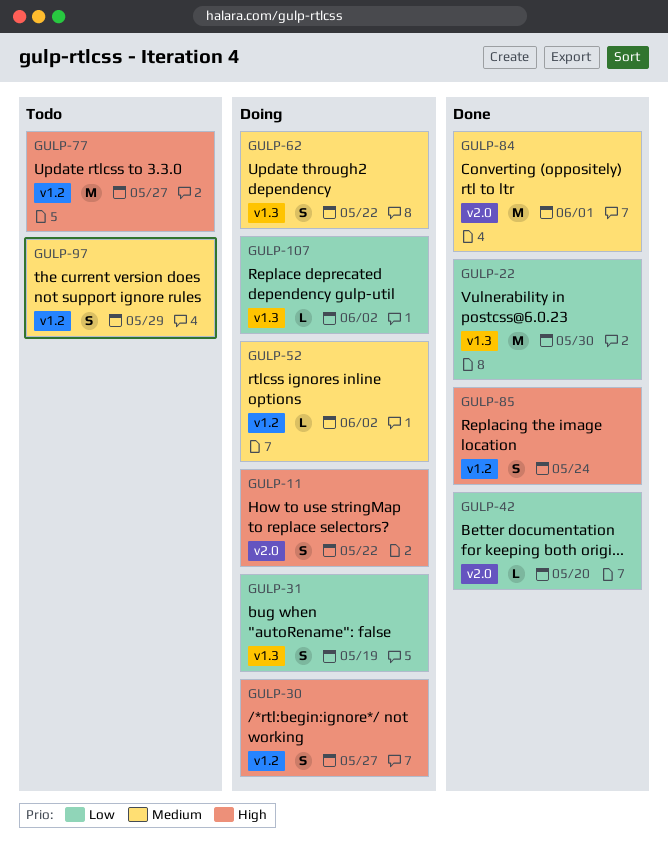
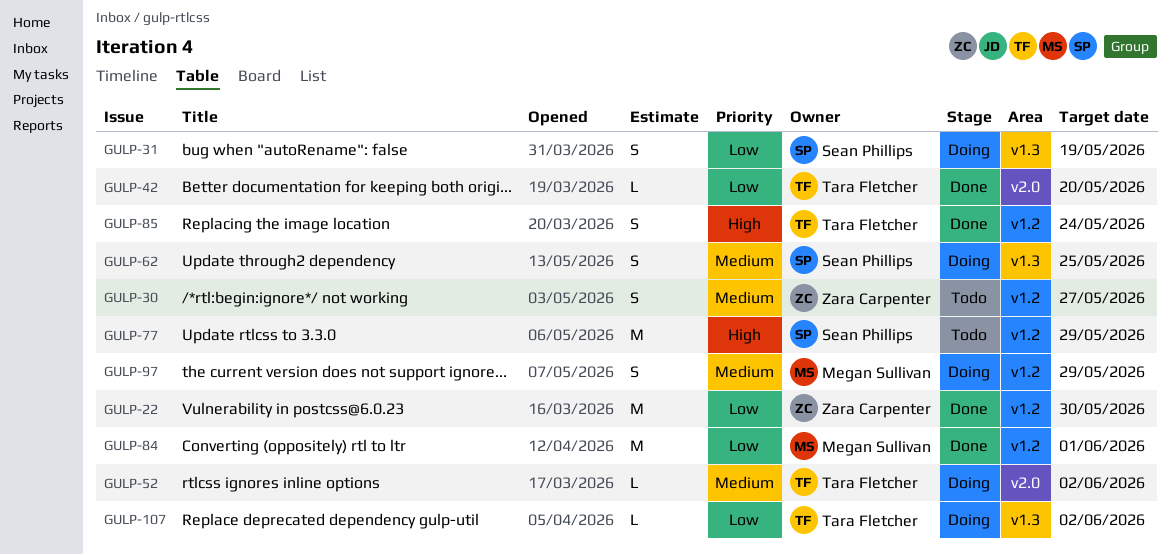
GULP-11: present -> none
GULP-22, label: v1.3 -> v1.2
GULP-30, status: Doing -> Todo
GULP-30, priority: High -> Medium
GULP-52, label: v1.2 -> v2.0
GULP-62, due: May 22 -> May 25
GULP-77, due: May 27 -> May 29
GULP-84, priority: Medium -> Low
GULP-84, label: v2.0 -> v1.2
GULP-97, status: Todo -> Doing

